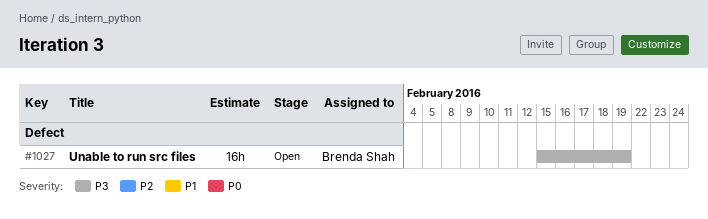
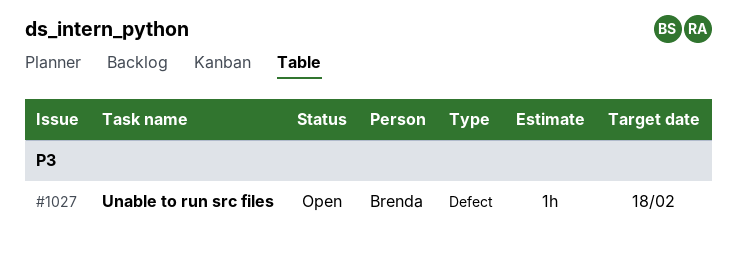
#1027, estimate: 16h -> 1h
#1027, due: Feb 19 -> Feb 18

